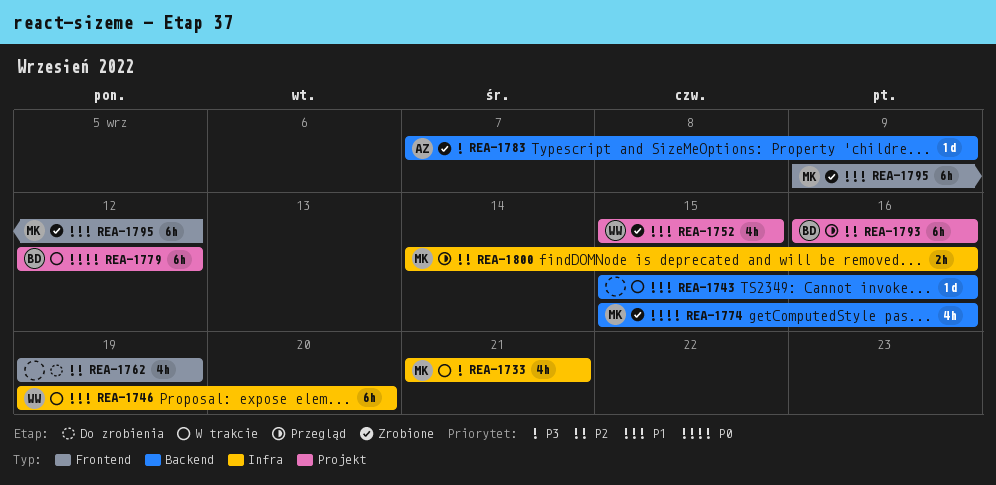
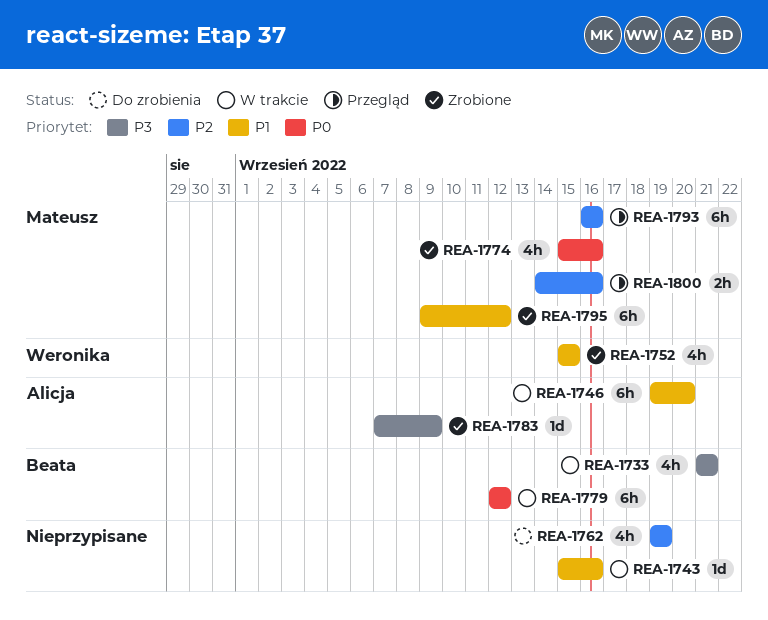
REA-1733, owner: Mateusz -> Beata
REA-1746, owner: Weronika -> Alicja
REA-1793, owner: Beata -> Mateusz

